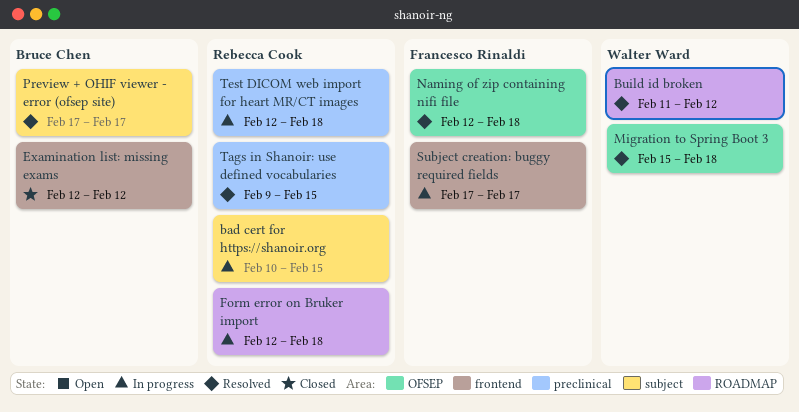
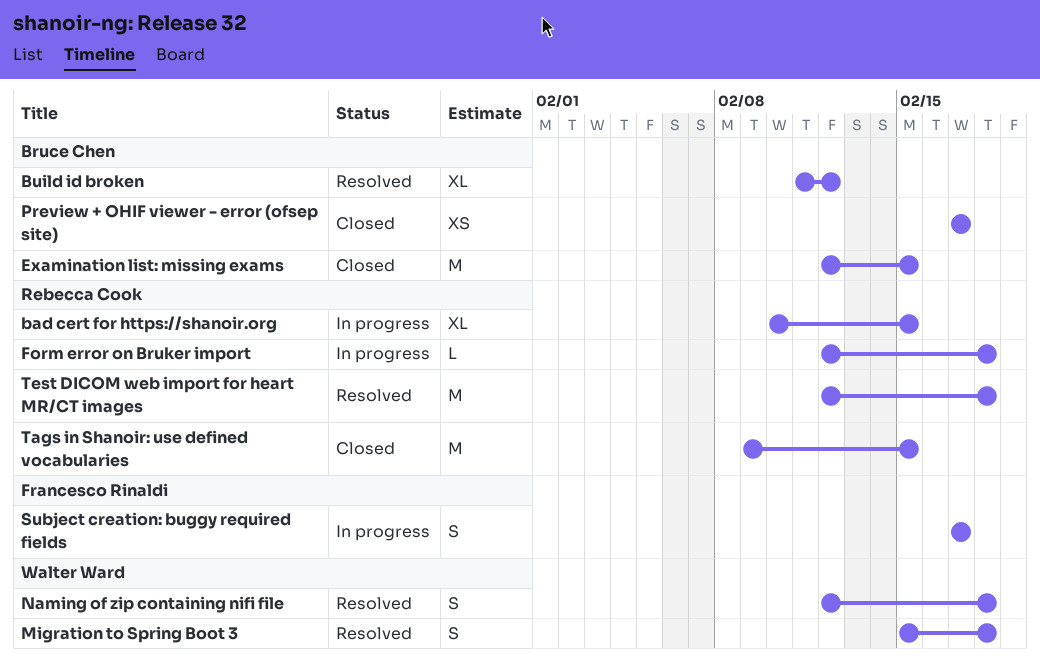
Build id broken, owner: Walter Ward -> Bruce Chen
Examination list: missing exams, due: Feb 12 -> Feb 15
Naming of zip containing nifi file, owner: Francesco Rinaldi -> Walter Ward
Preview + OHIF viewer - error (ofsep site), status: Resolved -> Closed
Tags in Shanoir: use defined vocabularies, status: Resolved -> Closed
Test DICOM web import for heart MR/CT images, status: In progress -> Resolved

